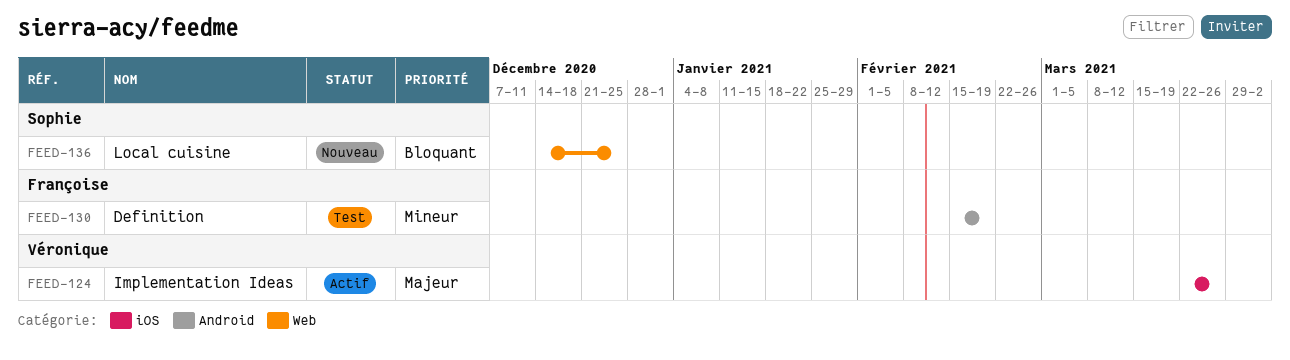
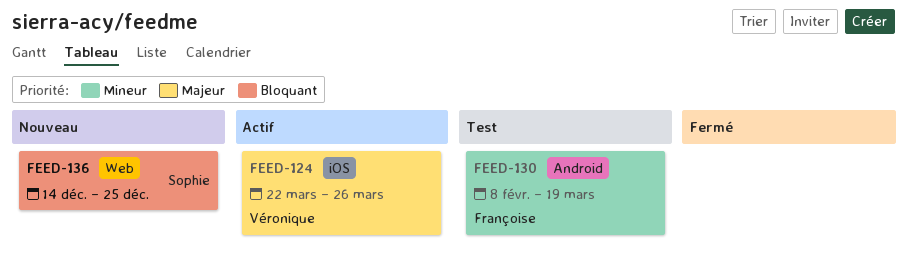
FEED-130, start: Feb 15 -> Feb 8
FEED-130, due: Feb 19 -> Mar 19

